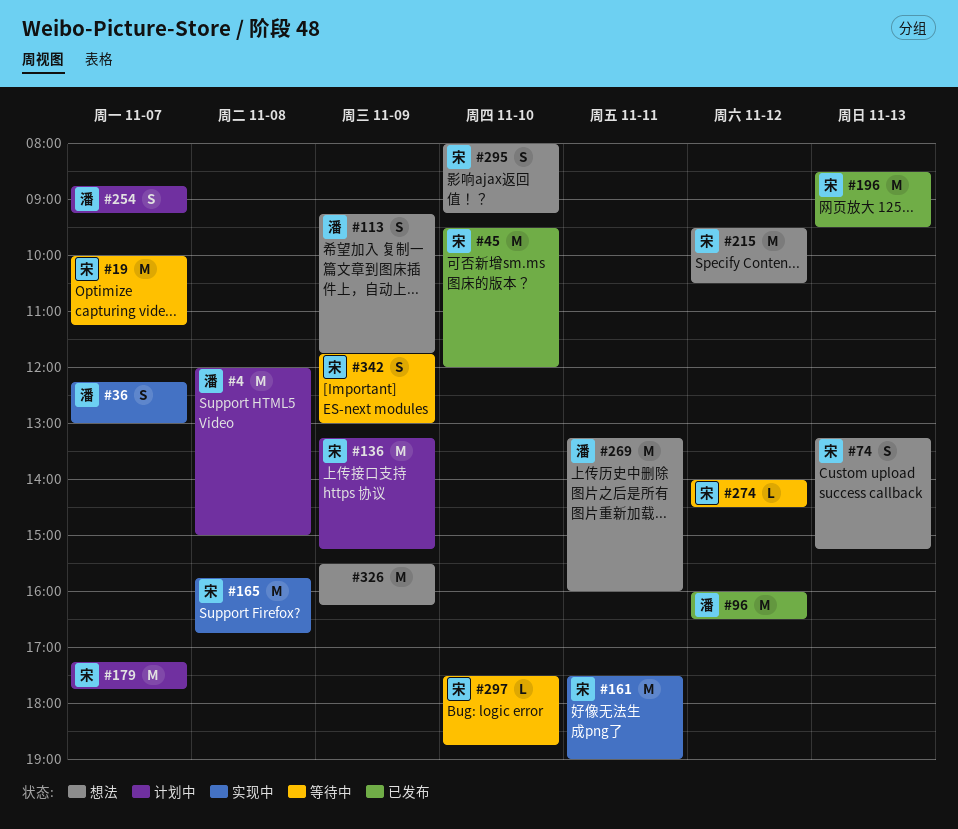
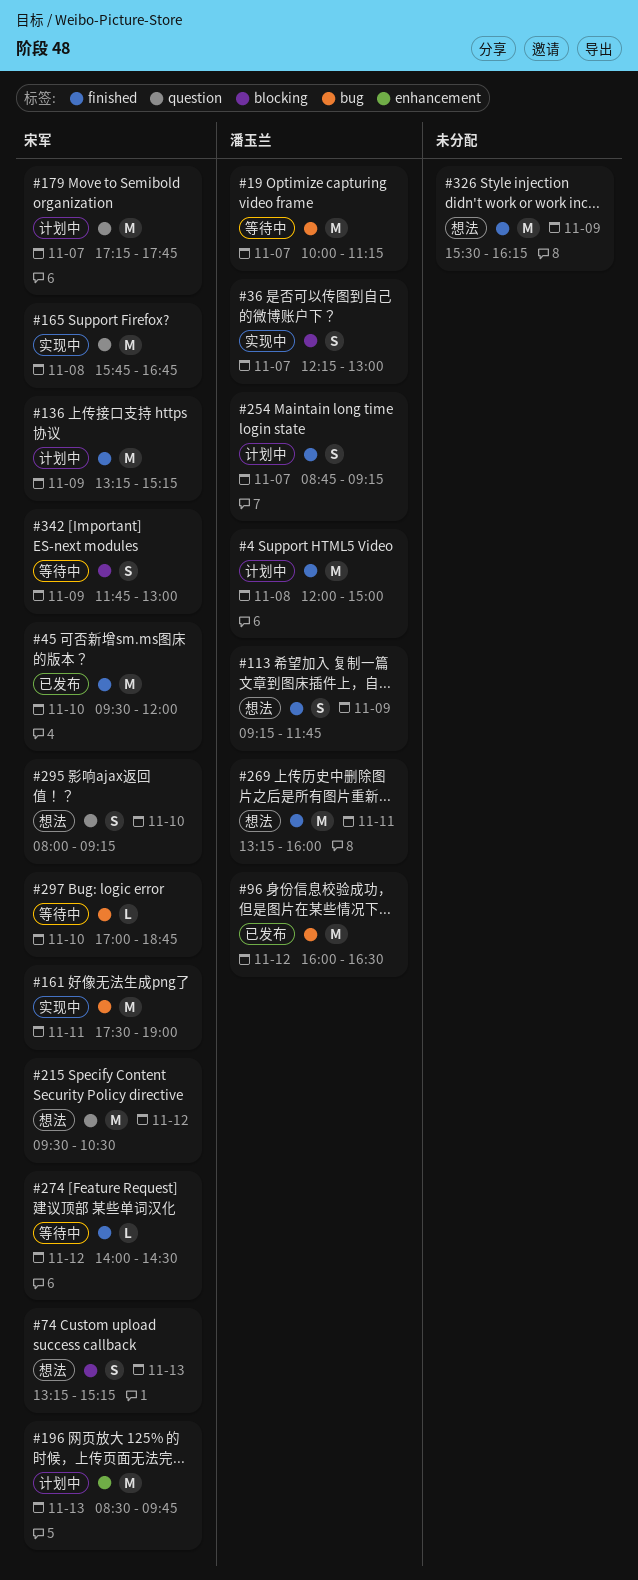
#19, owner: 宋军 -> 潘玉兰
#196, status: 已发布 -> 计划中
#196, ends: 09:30 -> 09:45
#297, begins: 17:30 -> 17:00

